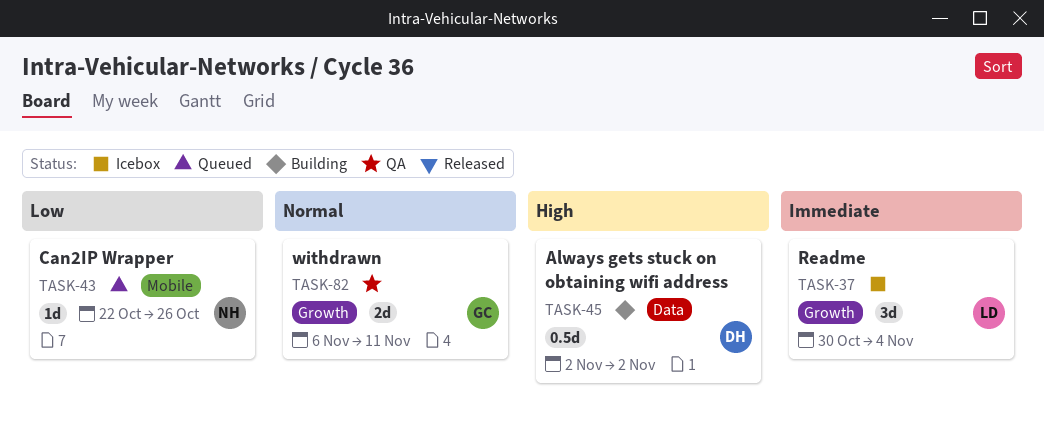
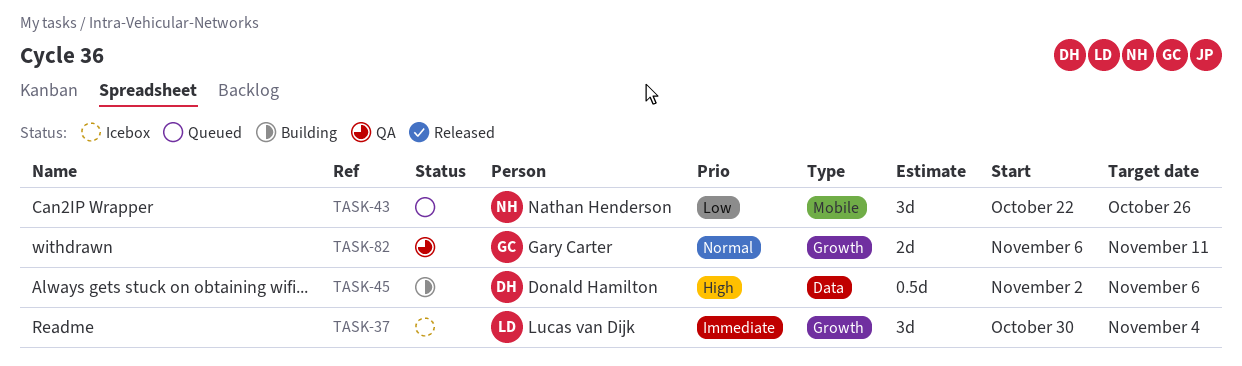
TASK-43, estimate: 1d -> 3d
TASK-45, due: Nov 2 -> Nov 6

